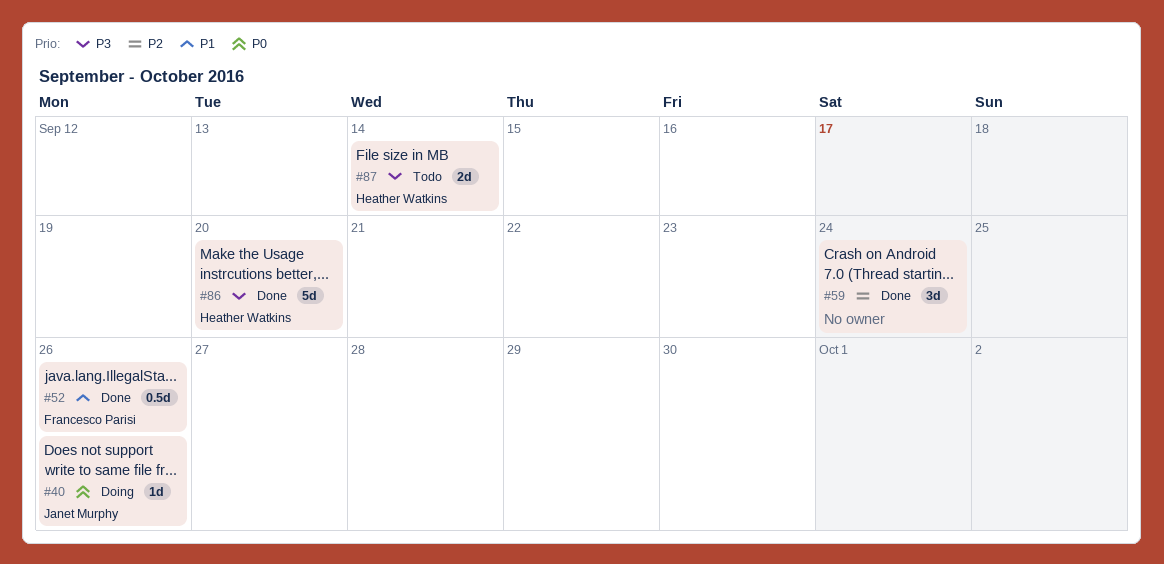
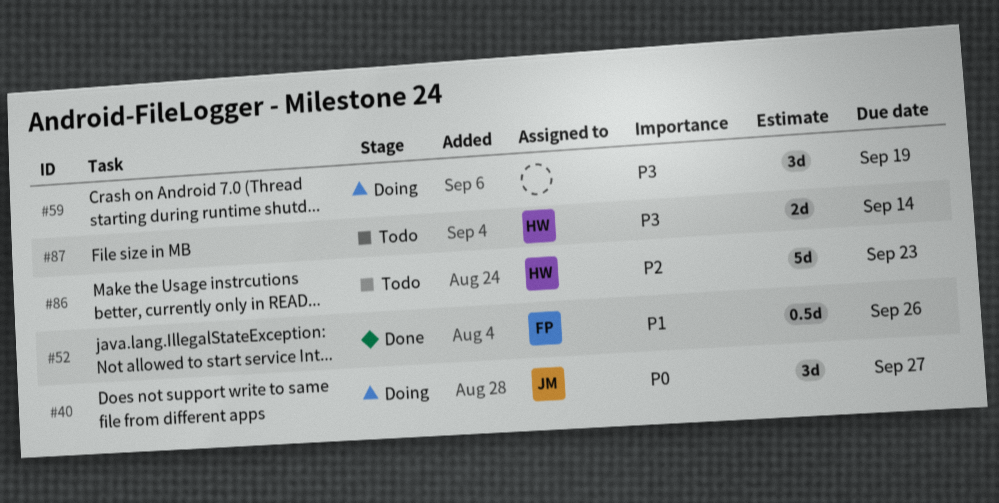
#40, estimate: 1d -> 3d
#40, due: Sep 26 -> Sep 27
#59, status: Done -> Doing
#59, priority: P2 -> P3
#59, due: Sep 24 -> Sep 19
#86, status: Done -> Todo
#86, priority: P3 -> P2
#86, due: Sep 20 -> Sep 23

